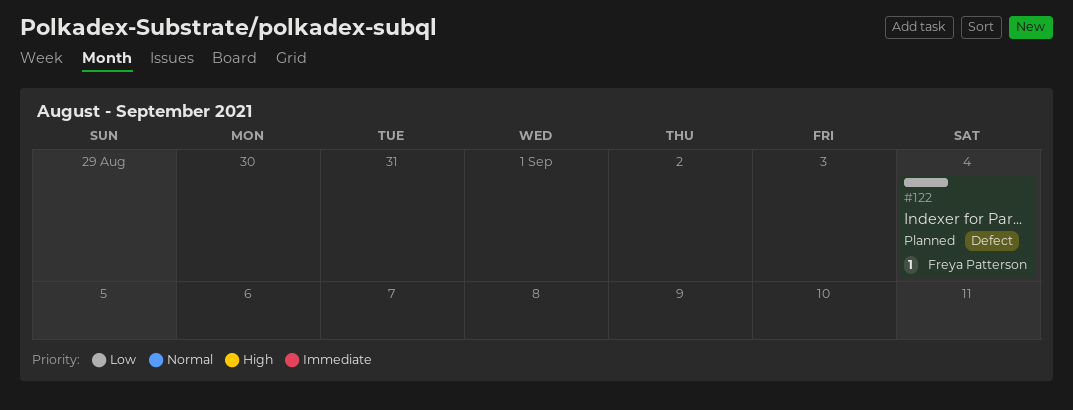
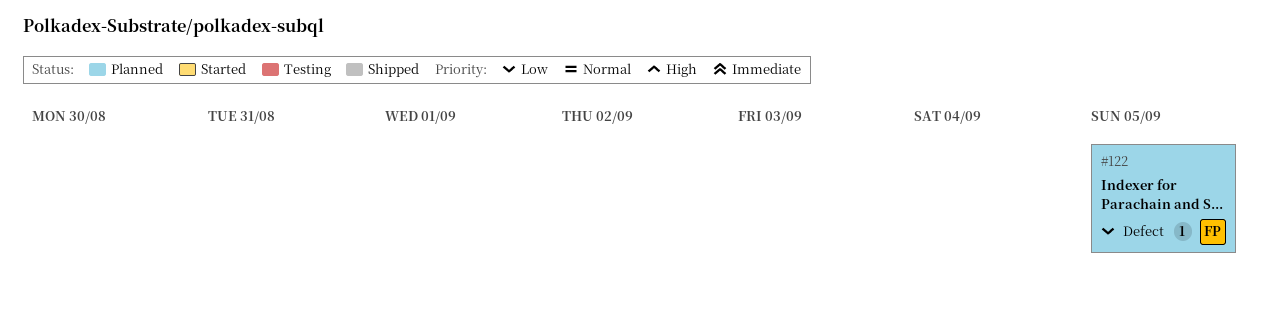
#122, due: Sep 4 -> Sep 5

